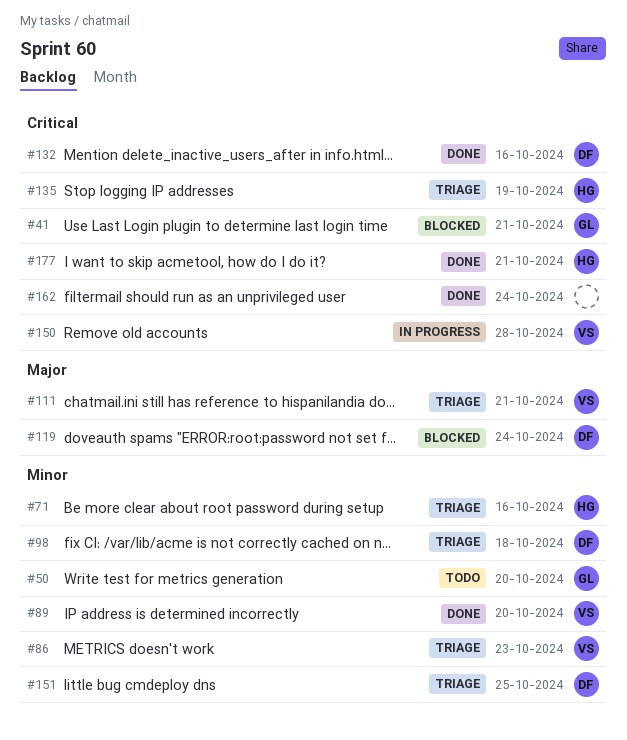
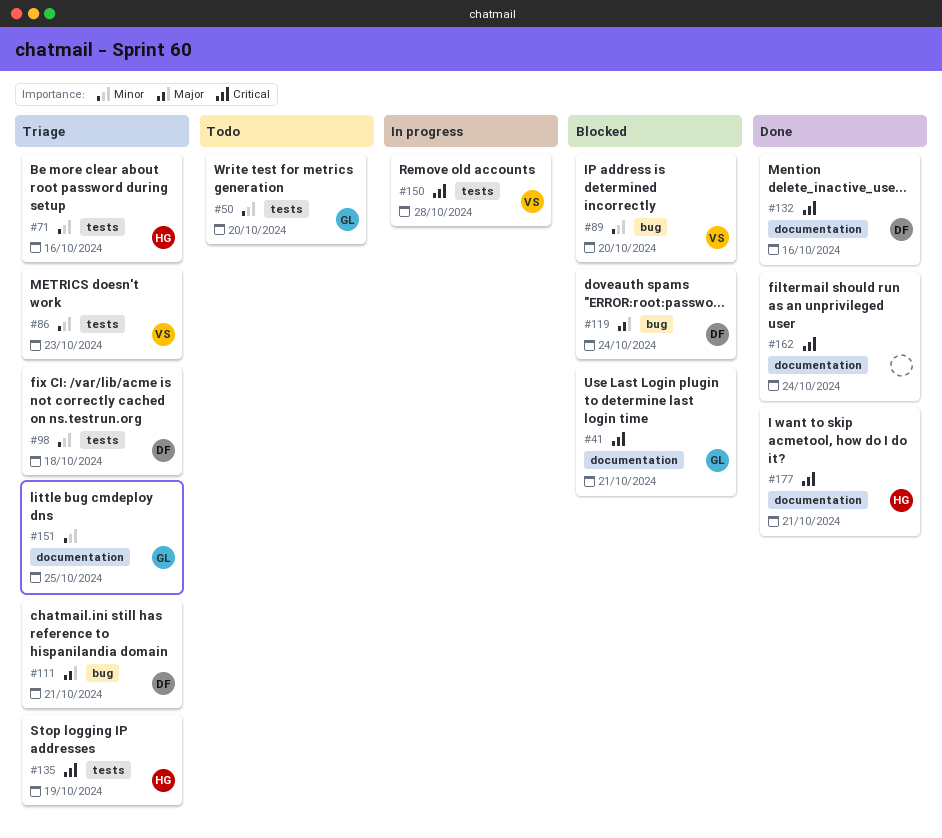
#89, status: Done -> Blocked
#111, owner: VS -> DF
#151, owner: DF -> GL

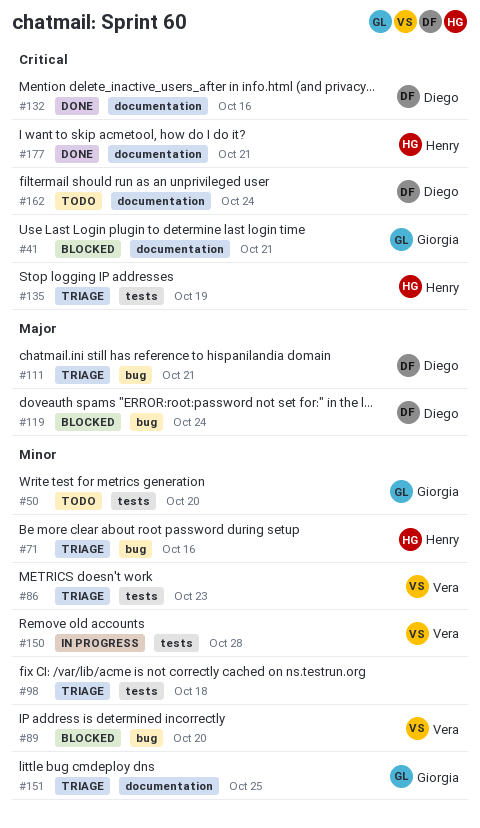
#71, label: tests -> bug
#98, owner: Diego -> none
#150, priority: Critical -> Minor
#162, status: Done -> Todo
#162, owner: none -> Diego

